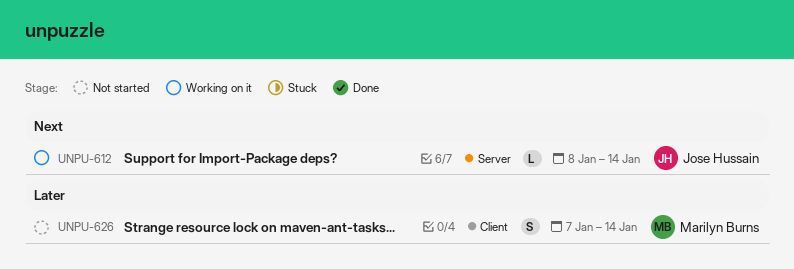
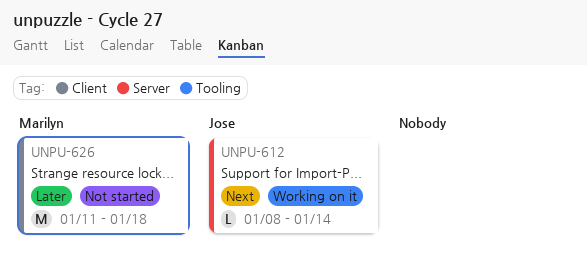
UNPU-626, estimate: S -> M
UNPU-626, start: Jan 7 -> Jan 11
UNPU-626, due: Jan 14 -> Jan 18

